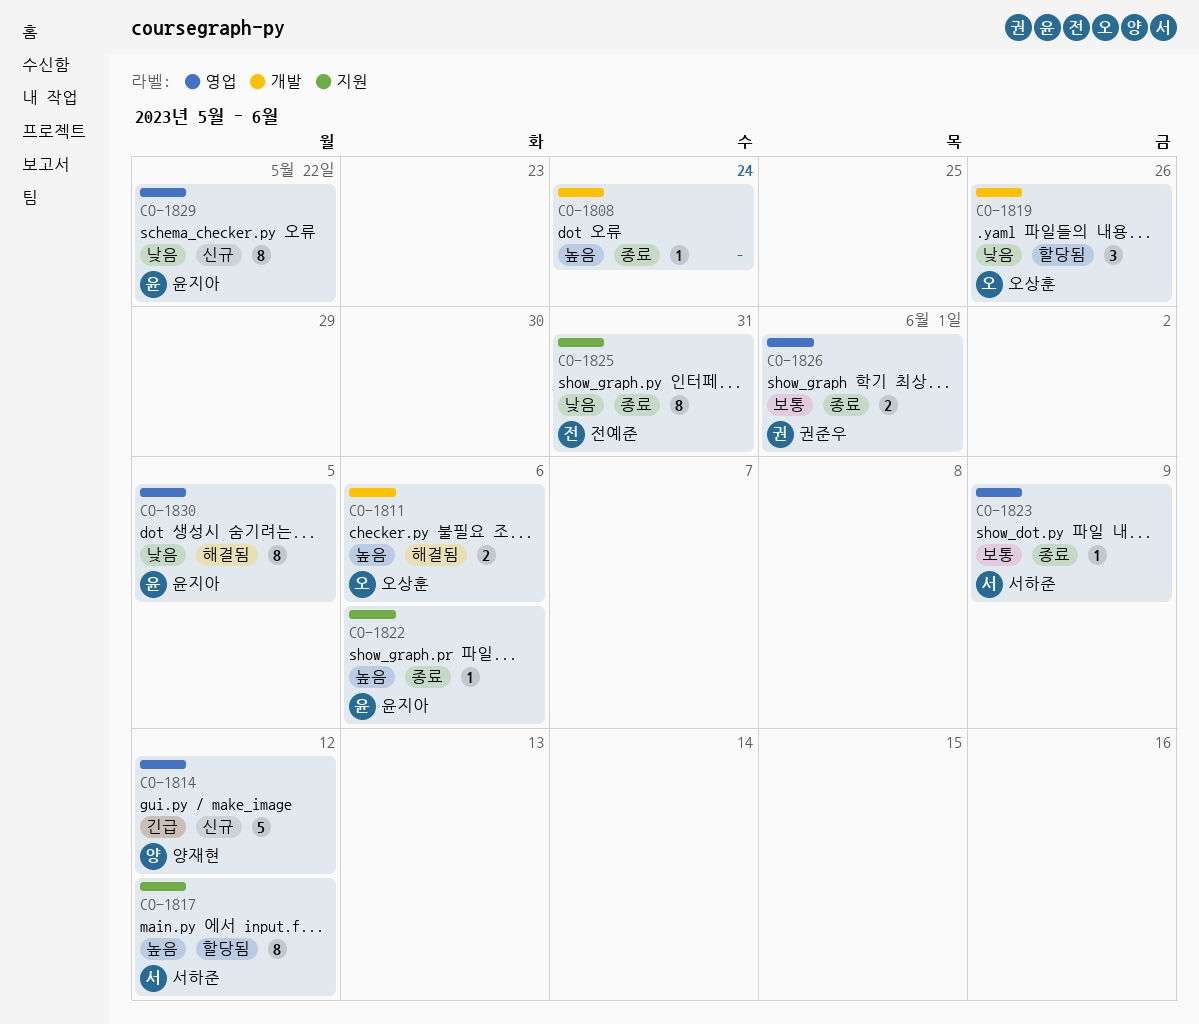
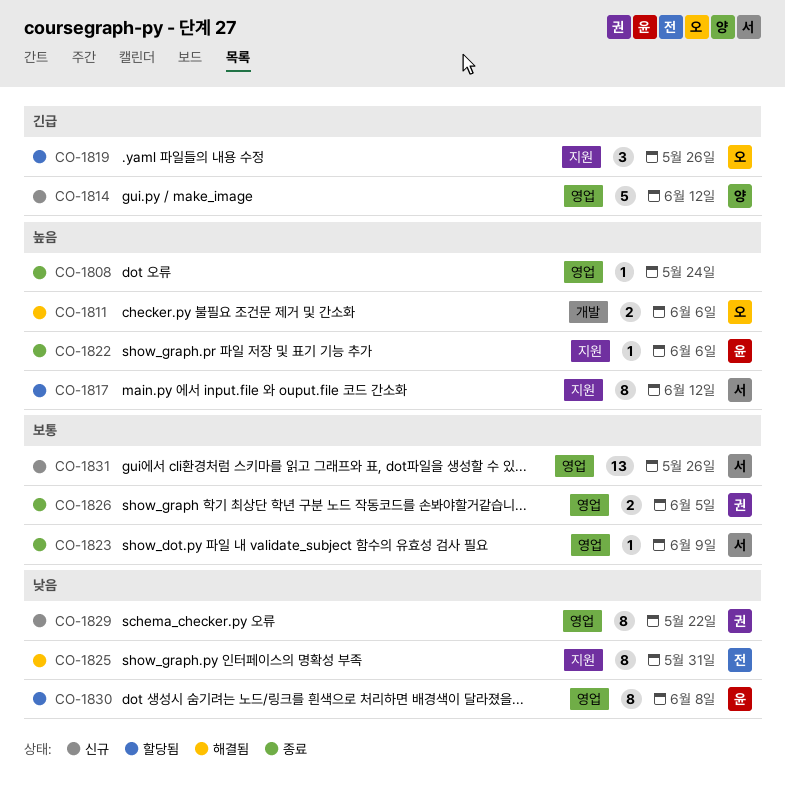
CO-1808, label: 개발 -> 영업
CO-1819, priority: 낮음 -> 긴급
CO-1819, label: 개발 -> 지원
CO-1825, status: 종료 -> 해결됨
CO-1826, due: Jun 1 -> Jun 5
CO-1829, owner: 윤지아 -> 권준우
CO-1830, status: 해결됨 -> 할당됨
CO-1830, due: Jun 5 -> Jun 8
CO-1831: none -> present

